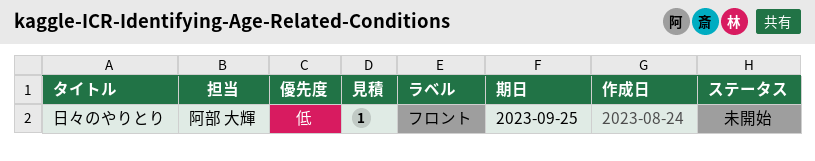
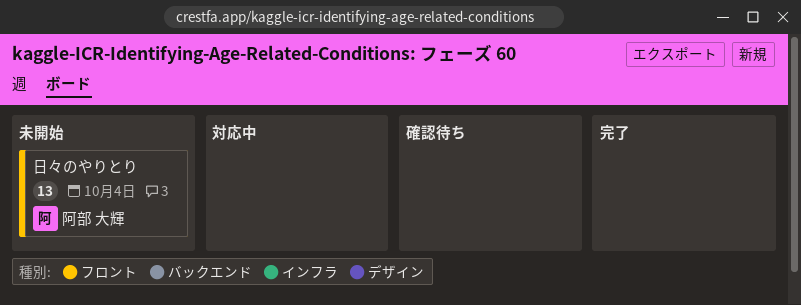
日々のやりとり, estimate: 1 -> 13
日々のやりとり, due: Sep 25 -> Oct 4

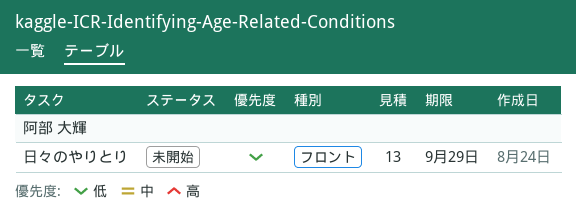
日々のやりとり, due: Oct 4 -> Sep 29

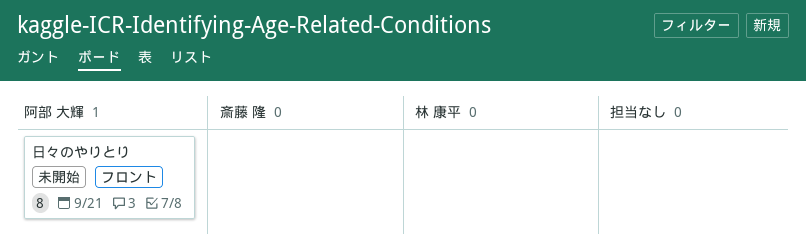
日々のやりとり, estimate: 13 -> 8
日々のやりとり, due: Sep 29 -> Sep 21

